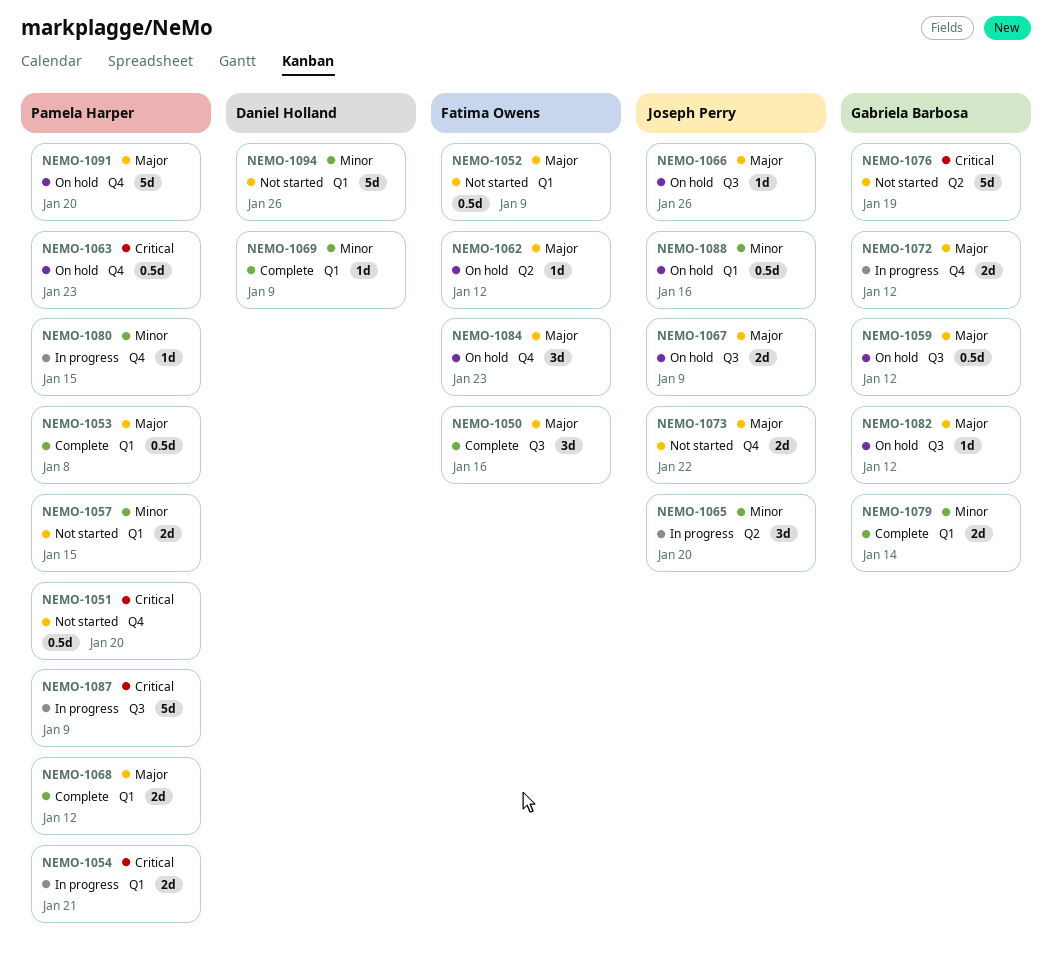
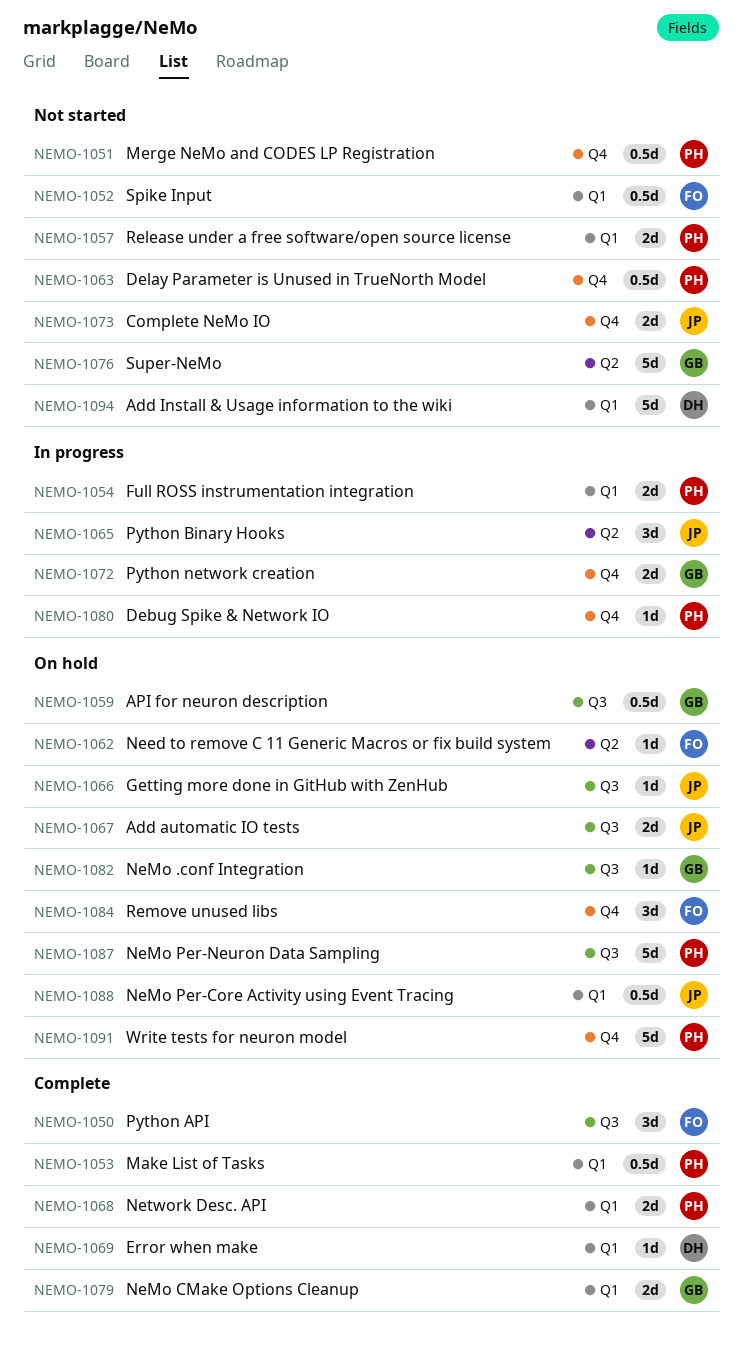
NEMO-1063, status: On hold -> Not started
NEMO-1087, status: In progress -> On hold

